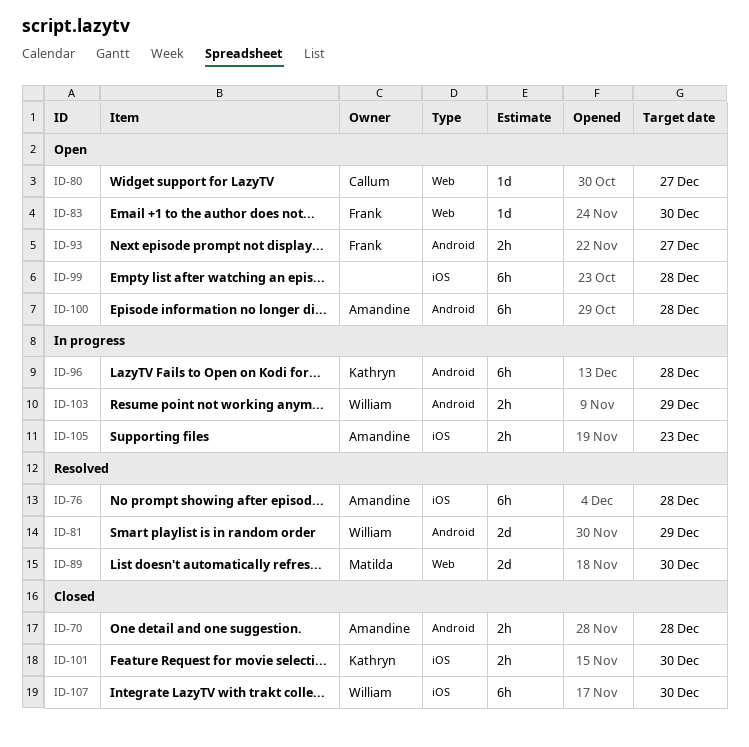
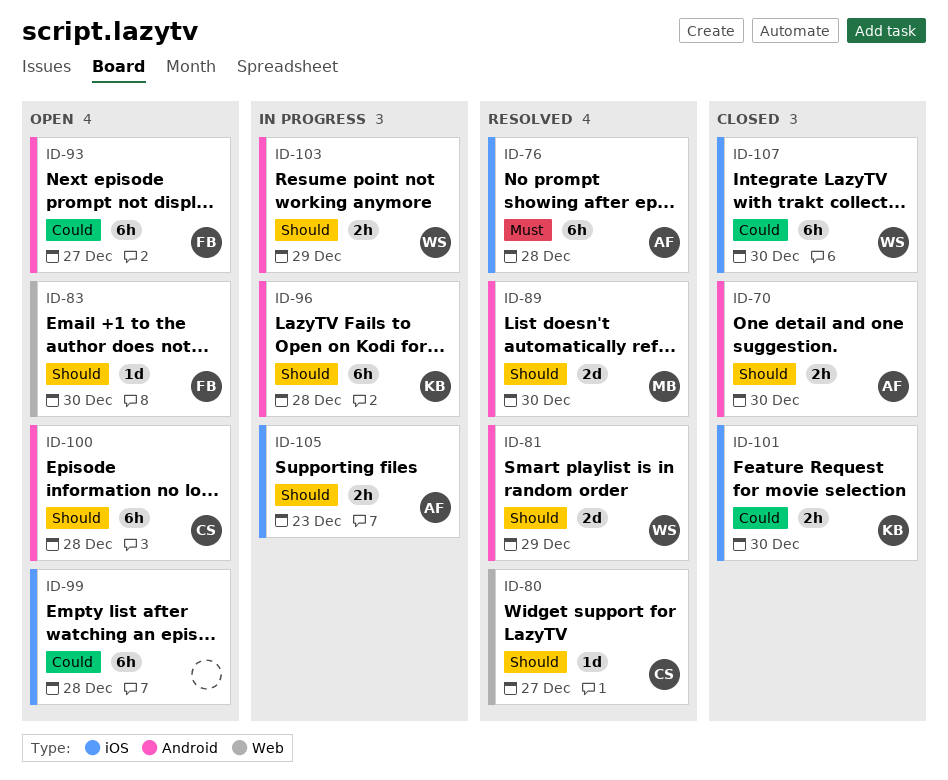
ID-70, due: Dec 28 -> Dec 30
ID-80, status: Open -> Resolved
ID-89, label: Web -> Android
ID-93, estimate: 2h -> 6h
ID-100, owner: Amandine -> Callum

